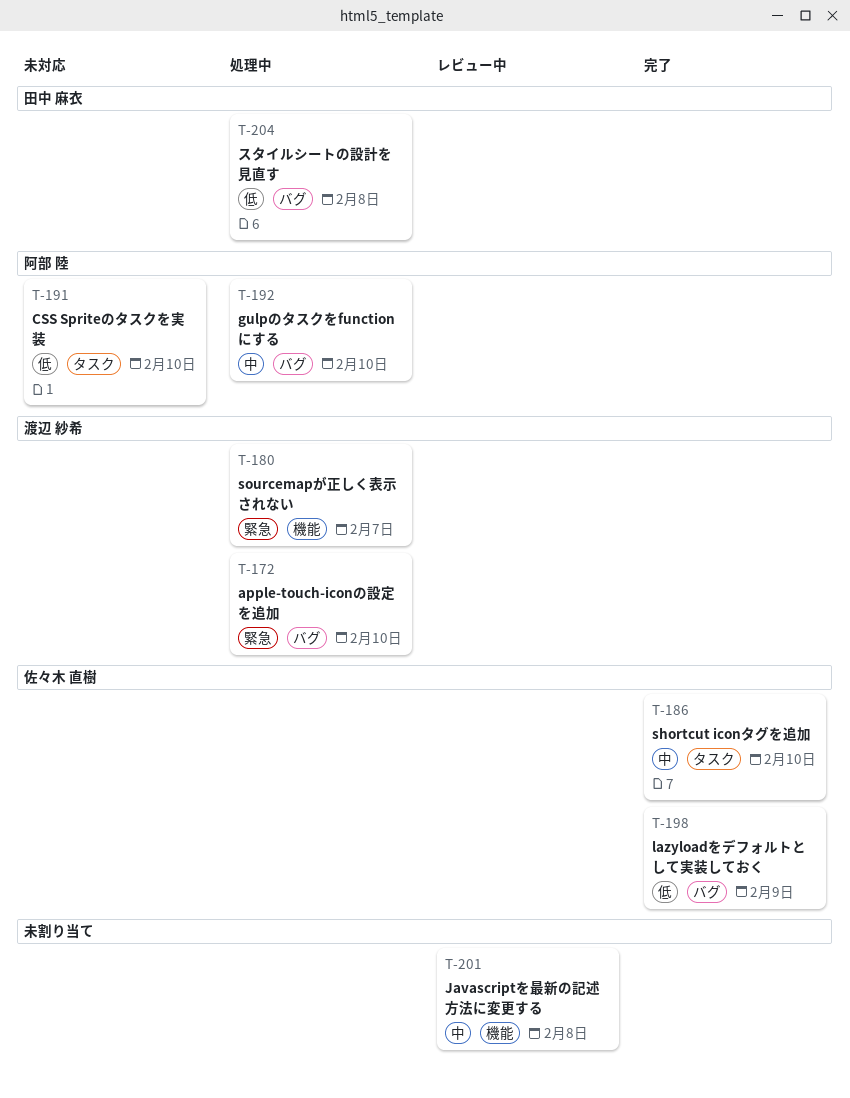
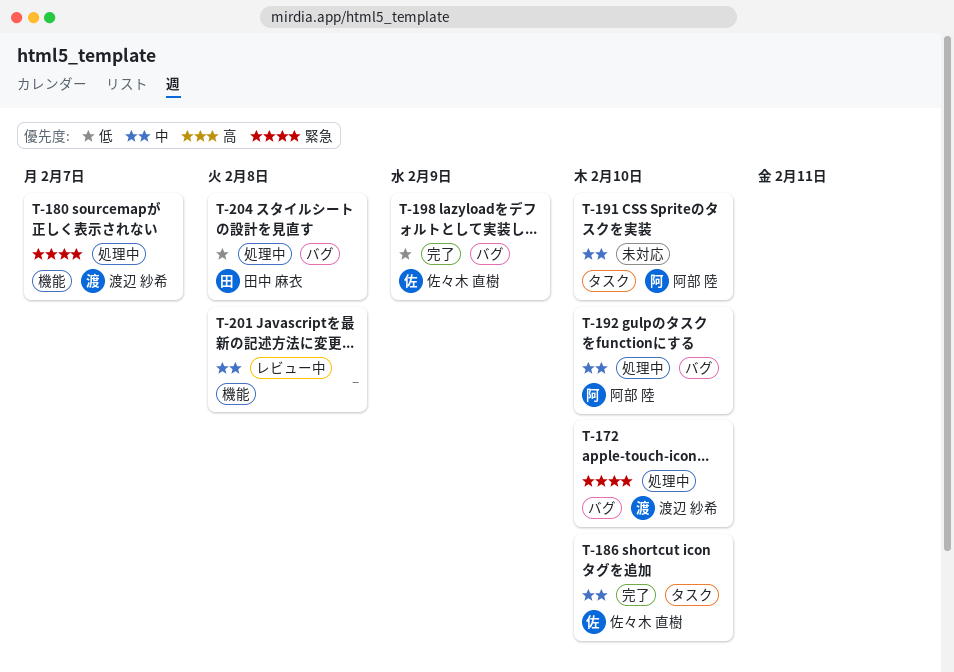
T-191, priority: 低 -> 中

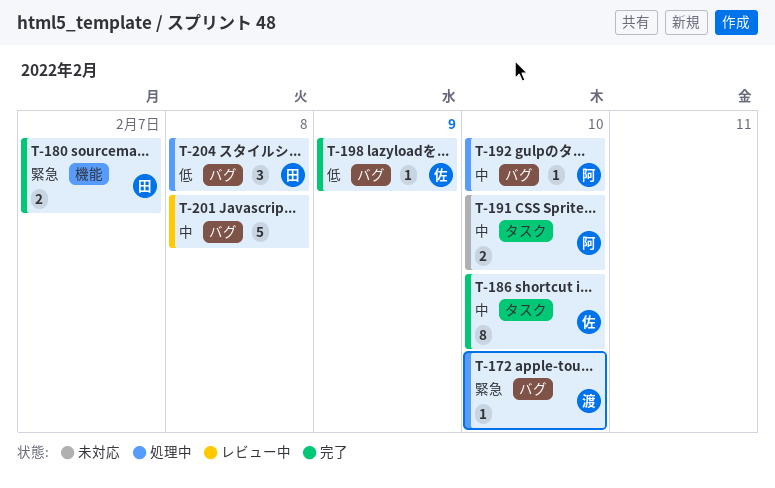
T-180, status: 処理中 -> 完了
T-180, owner: 渡辺 紗希 -> 田中 麻衣
T-201, label: 機能 -> バグ

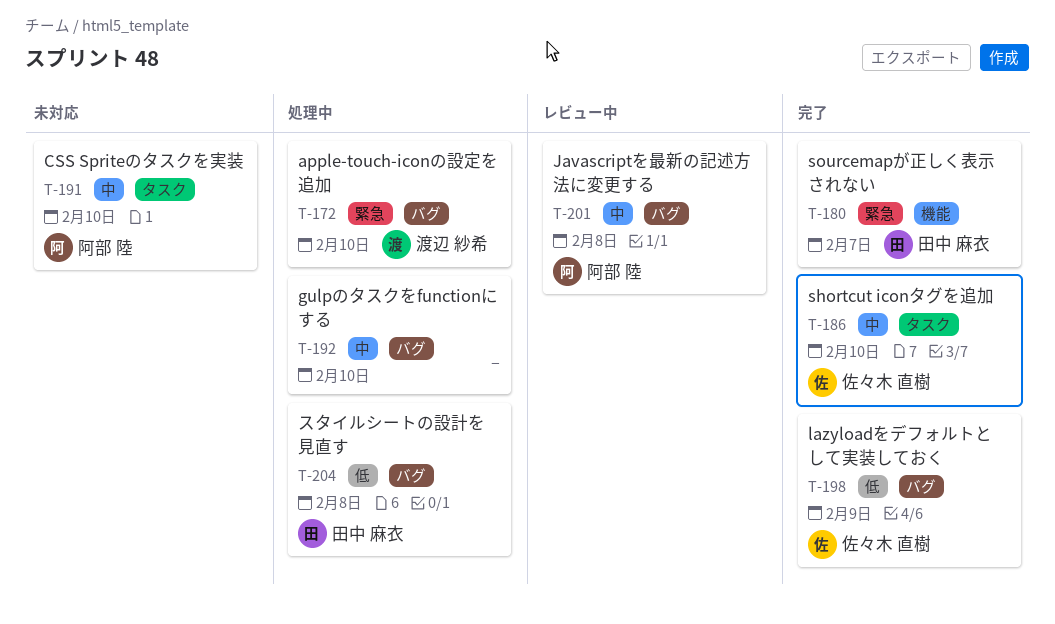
T-192, owner: 阿部 陸 -> none
T-201, owner: none -> 阿部 陸

